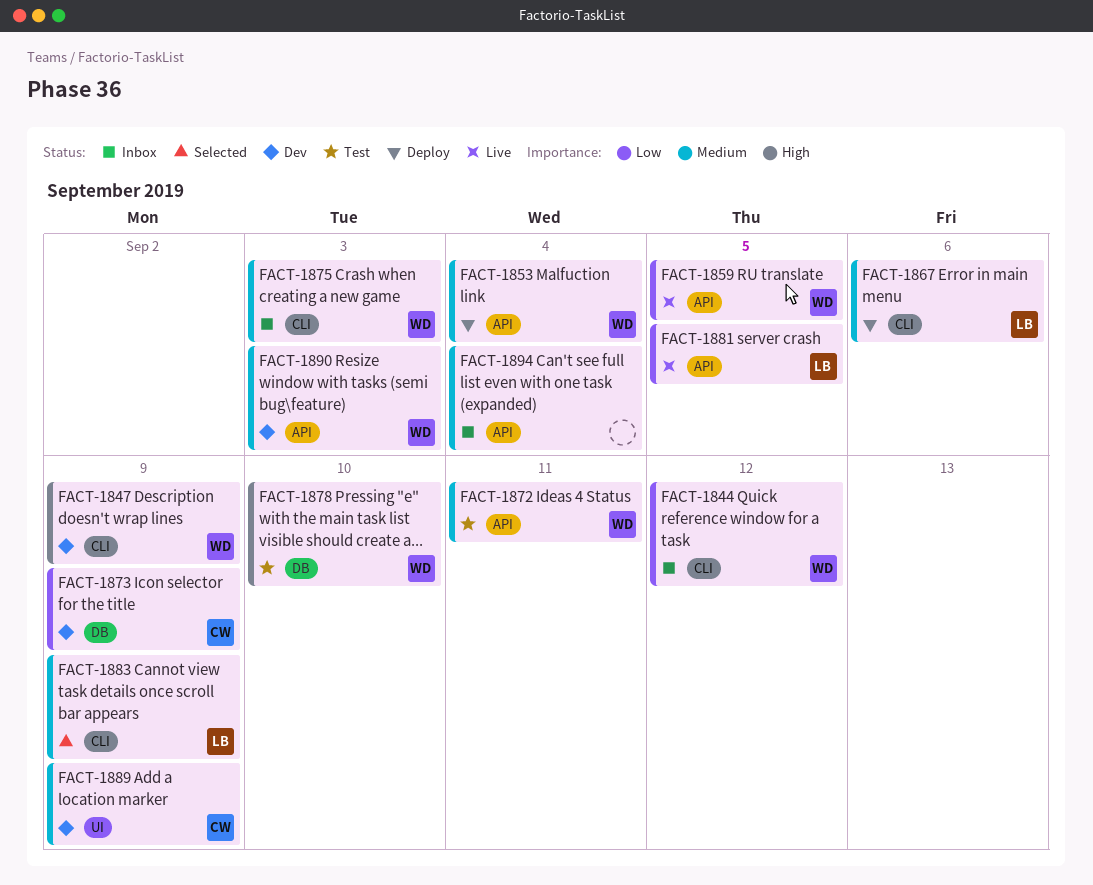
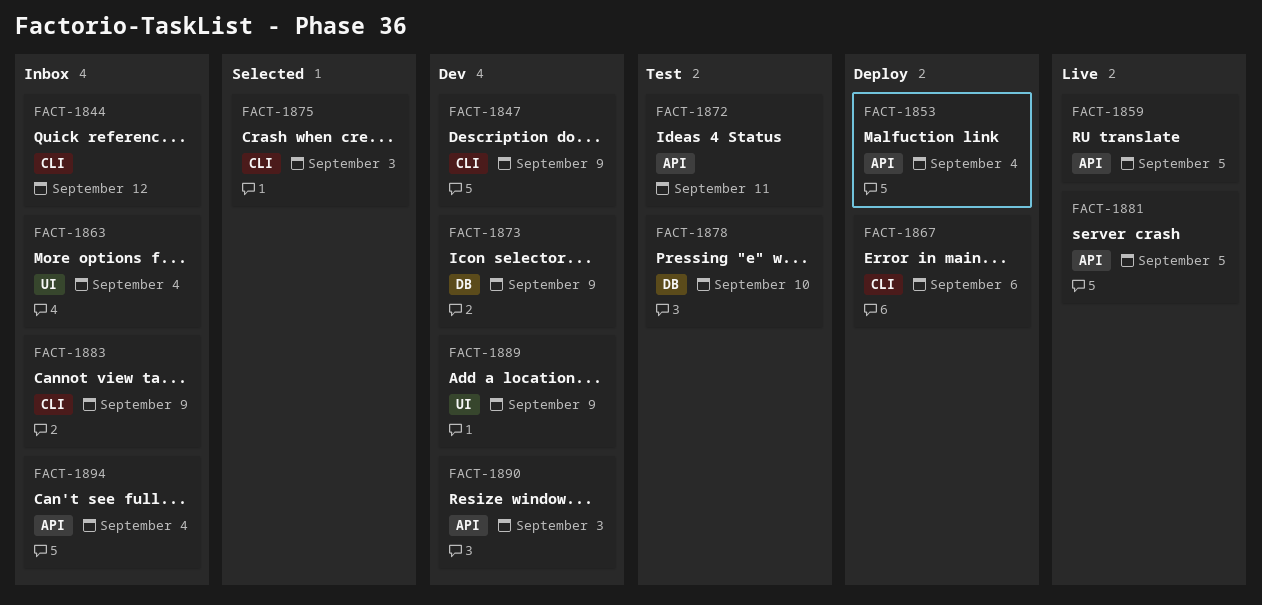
FACT-1863: none -> present
FACT-1875, status: Inbox -> Selected
FACT-1883, status: Selected -> Inbox

